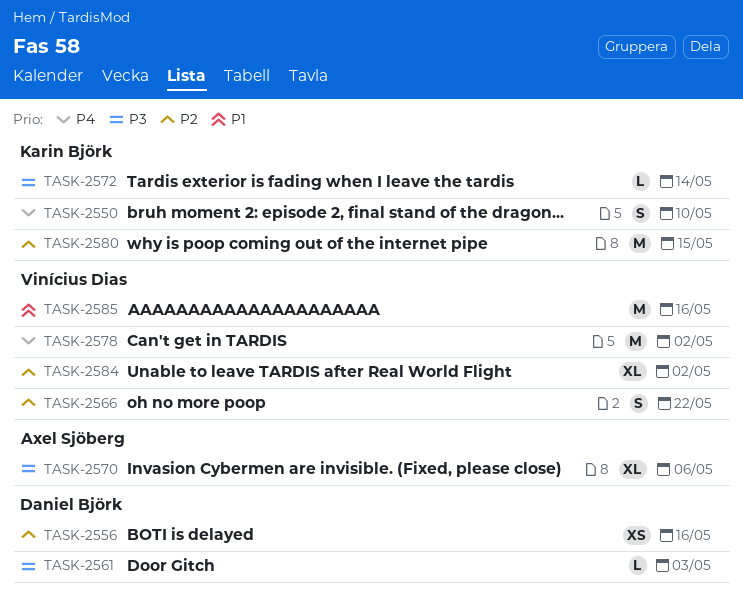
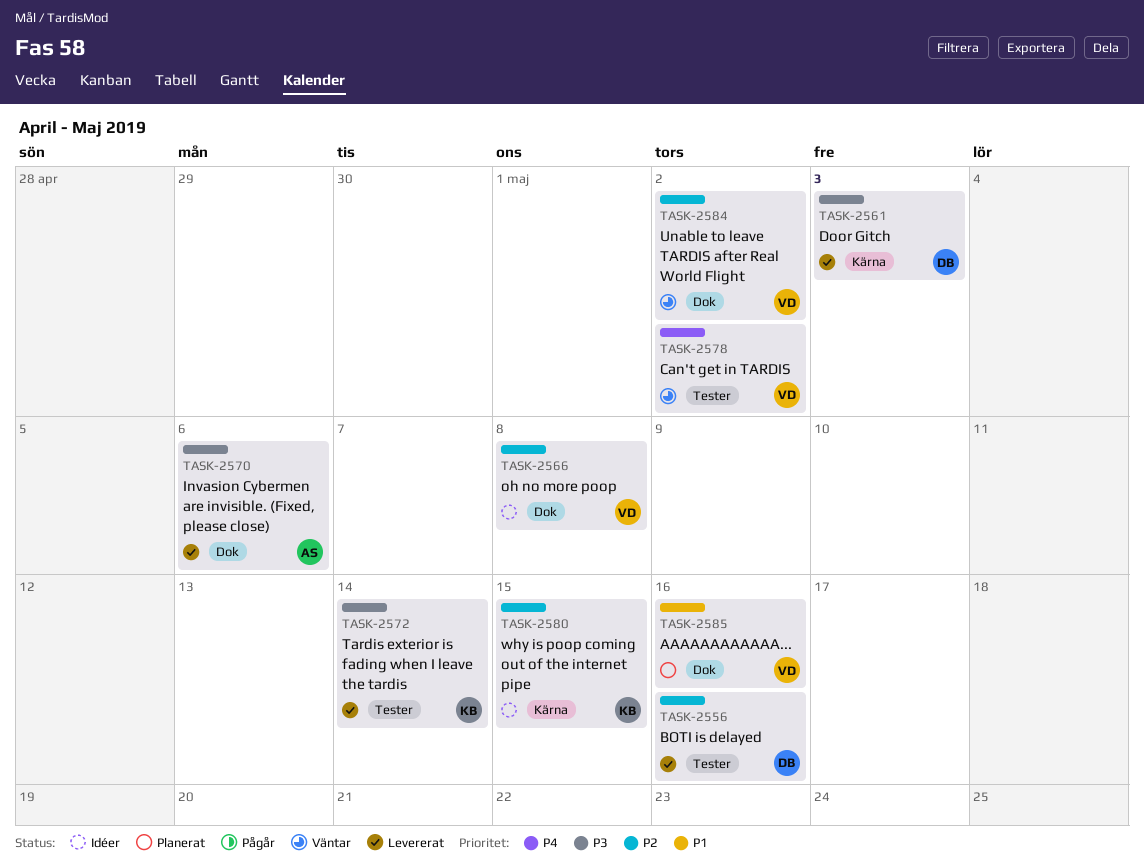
TASK-2550: present -> none
TASK-2566, due: May 22 -> May 8

